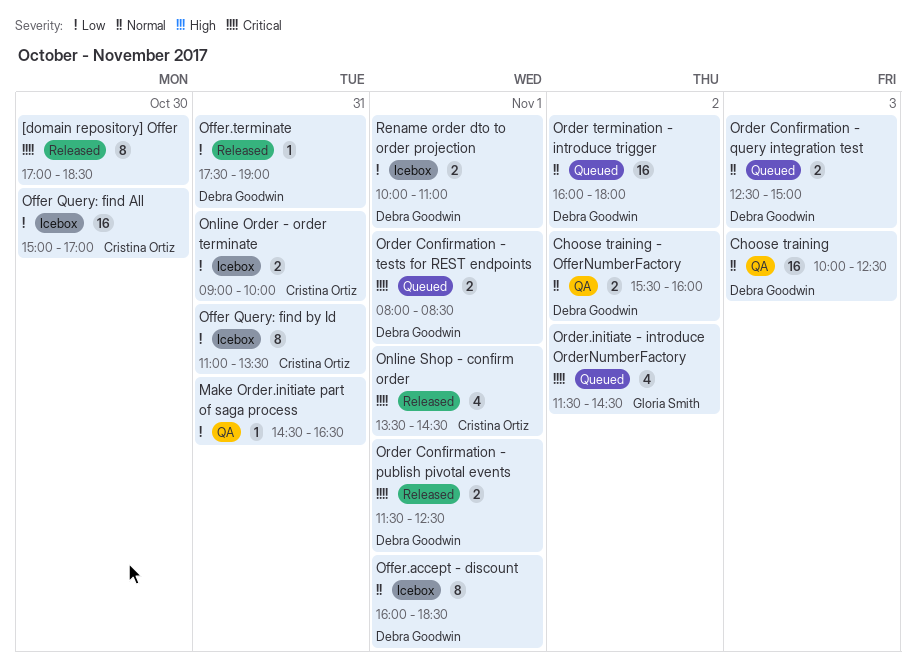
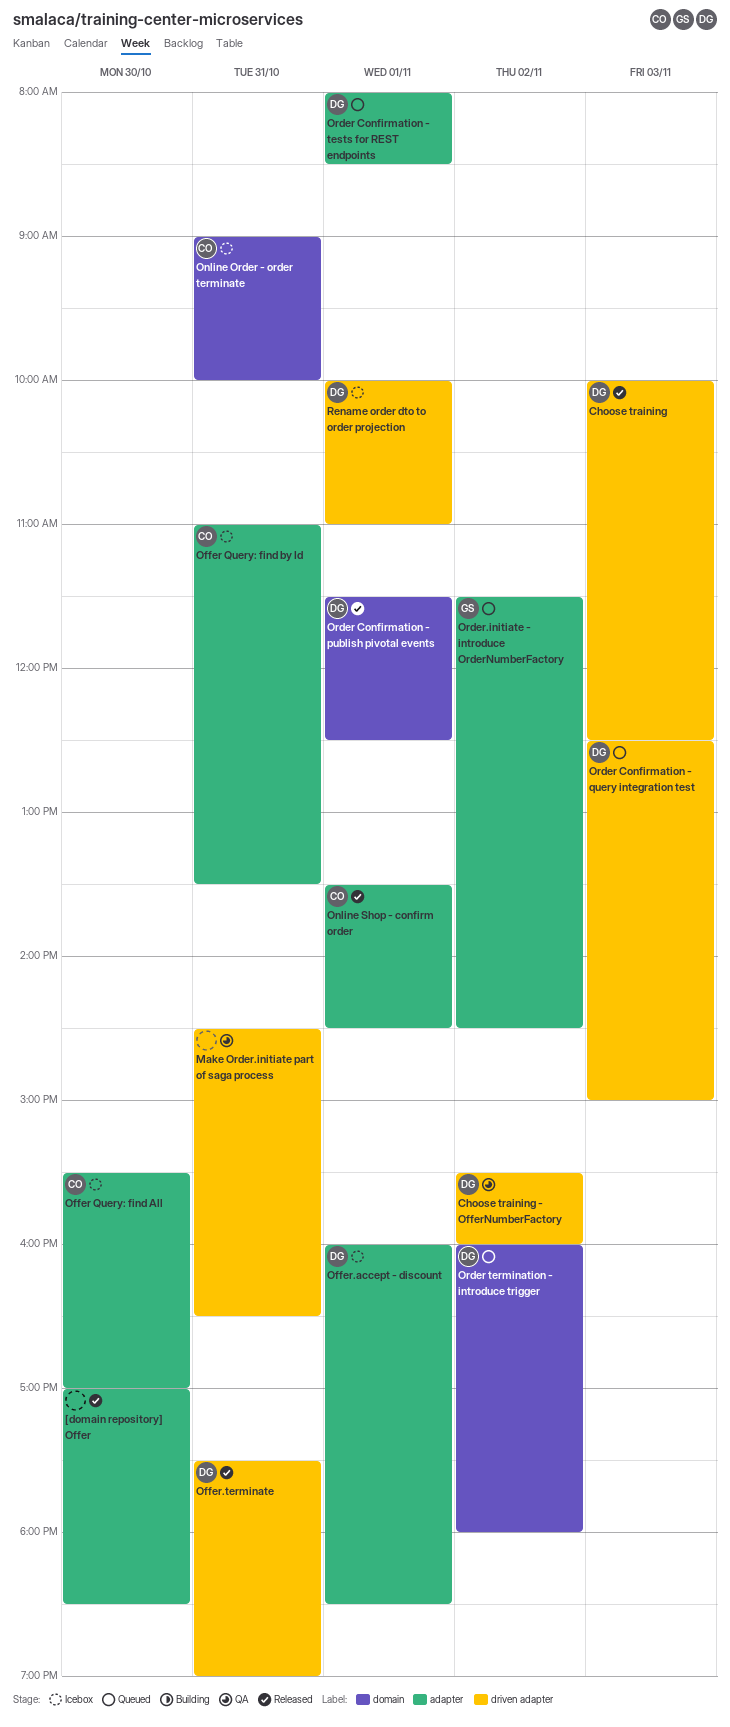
Choose training, status: QA -> Released
Offer Query: find All, begins: 15:00 -> 15:30

